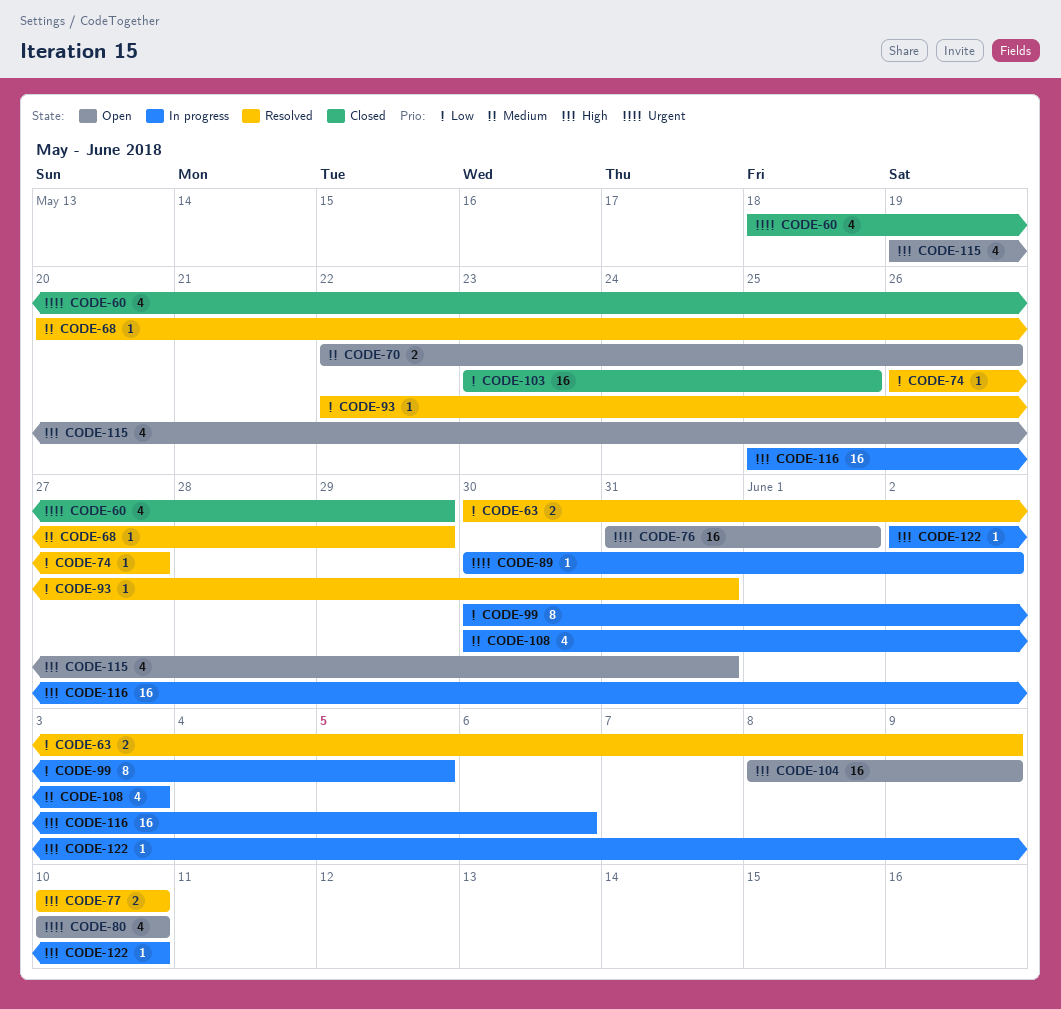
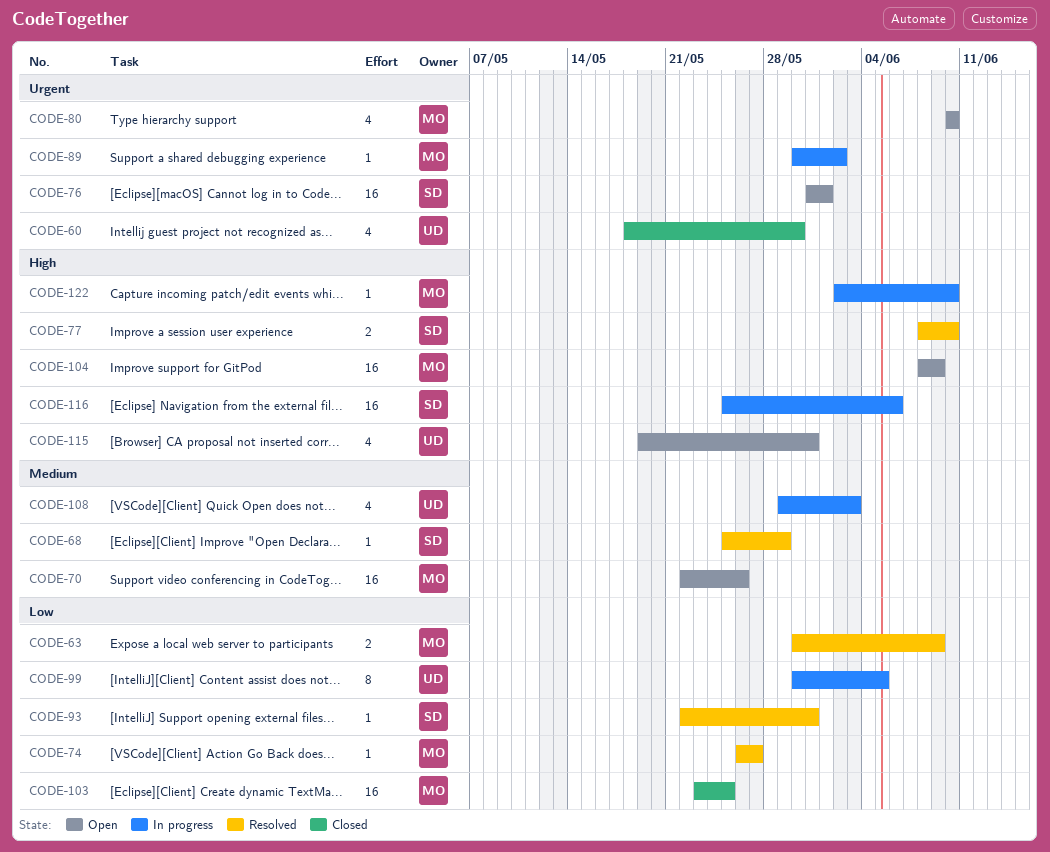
CODE-60, due: May 29 -> May 30
CODE-68, start: May 20 -> May 25
CODE-70, estimate: 2 -> 16
CODE-77, start: Jun 10 -> Jun 8
CODE-108, start: May 30 -> May 29

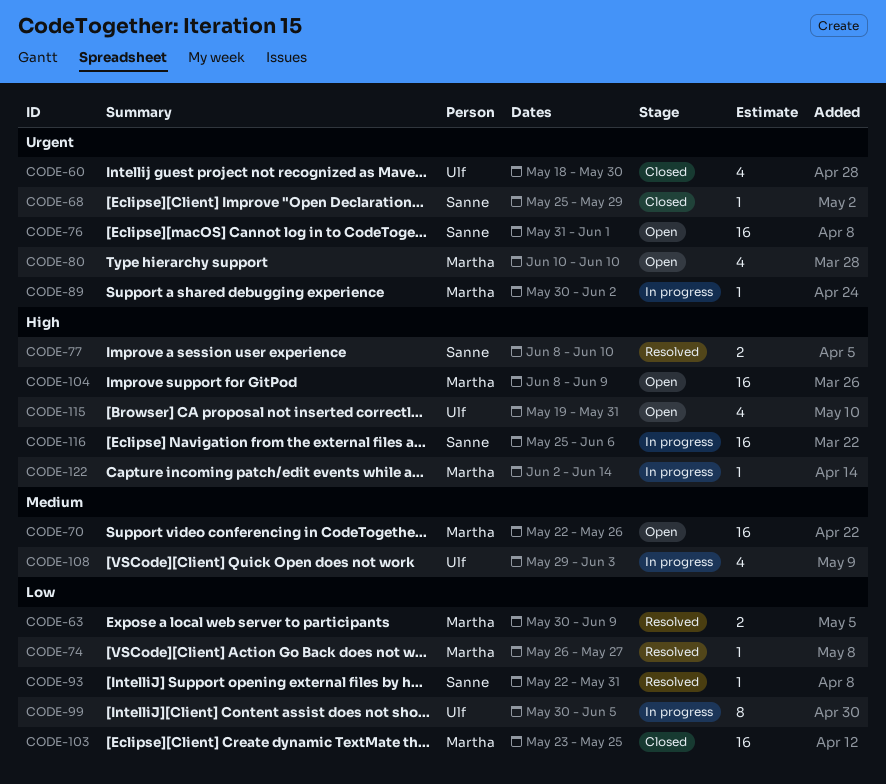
CODE-68, status: Resolved -> Closed
CODE-68, priority: Medium -> Urgent
CODE-122, due: Jun 10 -> Jun 14

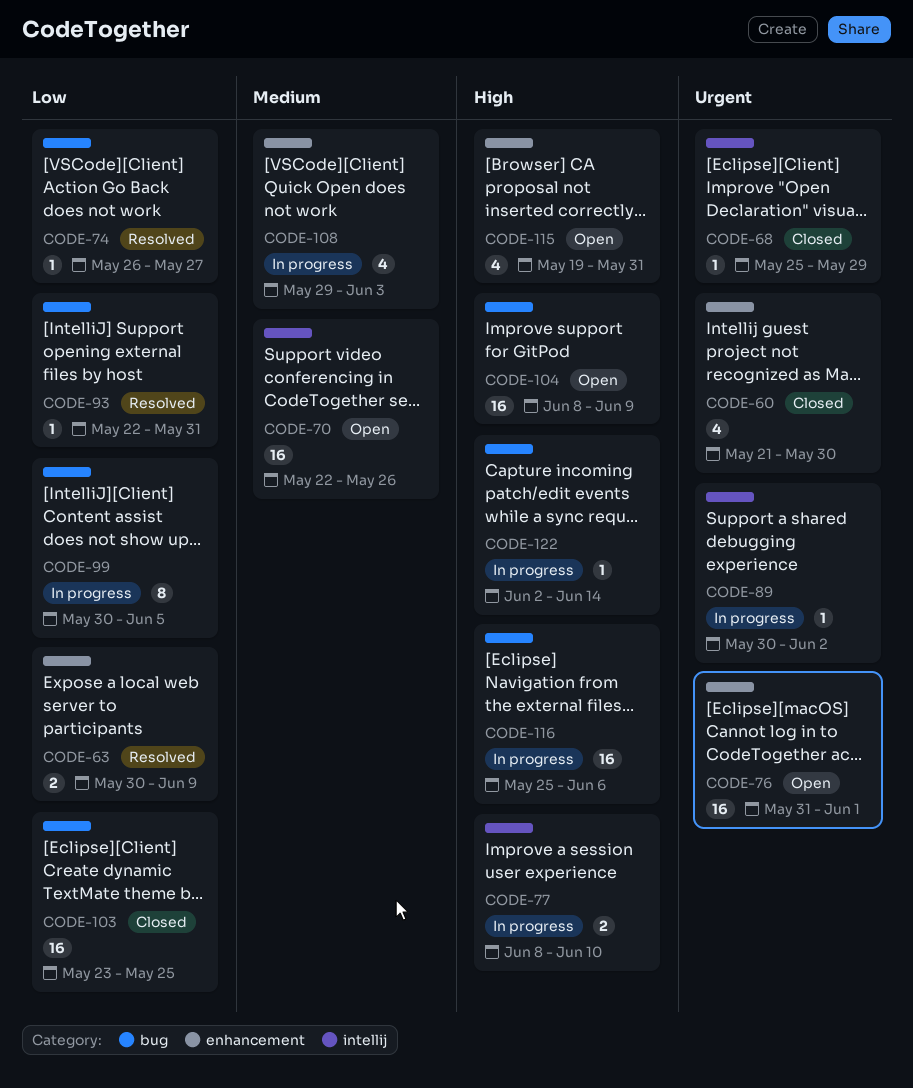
CODE-60, start: May 18 -> May 21
CODE-77, status: Resolved -> In progress
CODE-80: present -> none

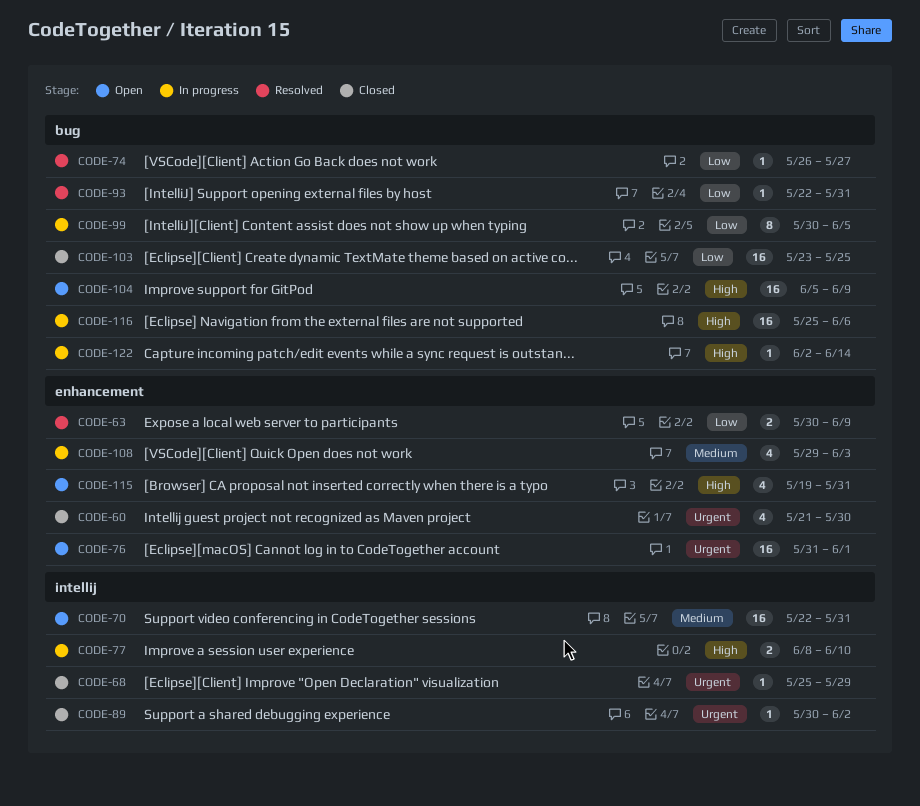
CODE-70, due: May 26 -> May 31
CODE-89, status: In progress -> Closed
CODE-104, start: Jun 8 -> Jun 5

